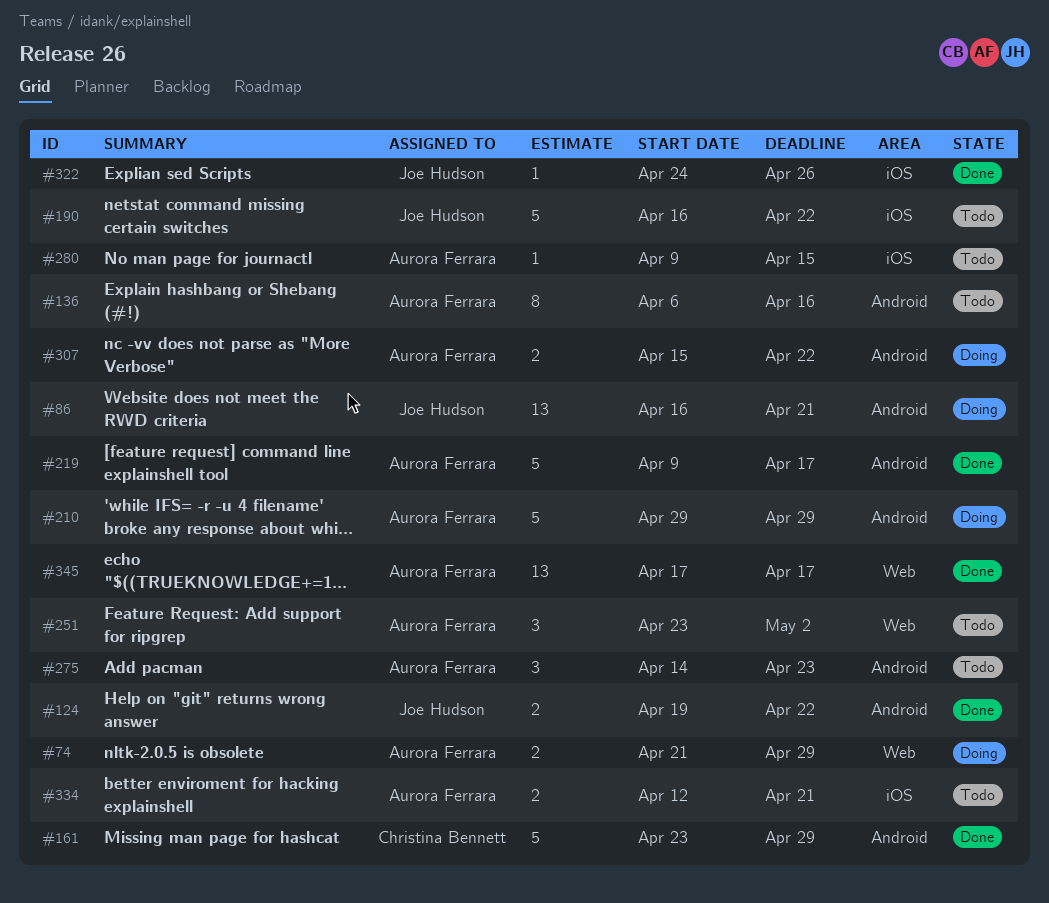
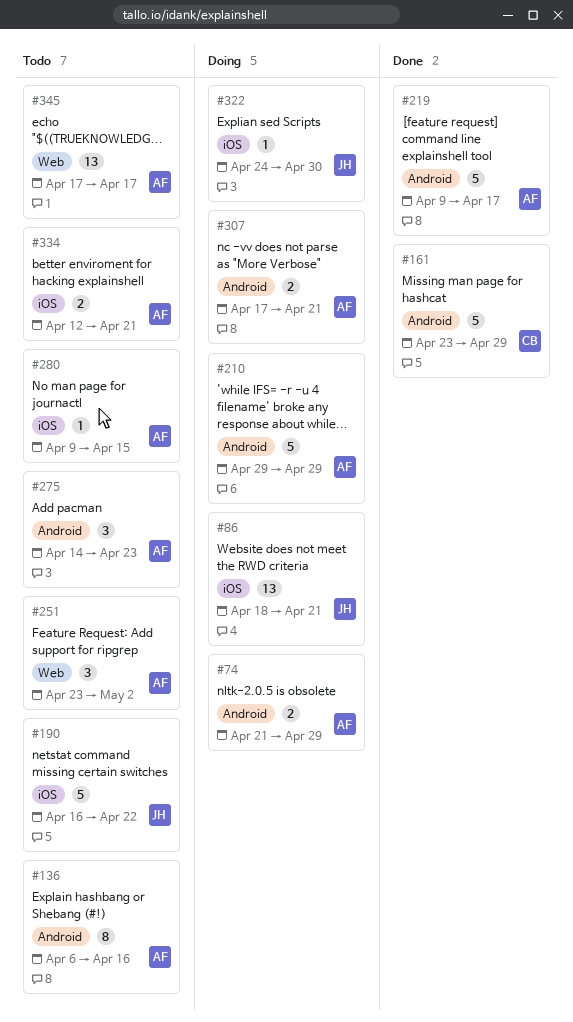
#74, label: Web -> Android
#86, label: Android -> iOS
#86, start: Apr 16 -> Apr 18
#124: present -> none
#307, start: Apr 15 -> Apr 17
#307, due: Apr 22 -> Apr 21
#322, status: Done -> Doing
#322, due: Apr 26 -> Apr 30
#345, status: Done -> Todo

